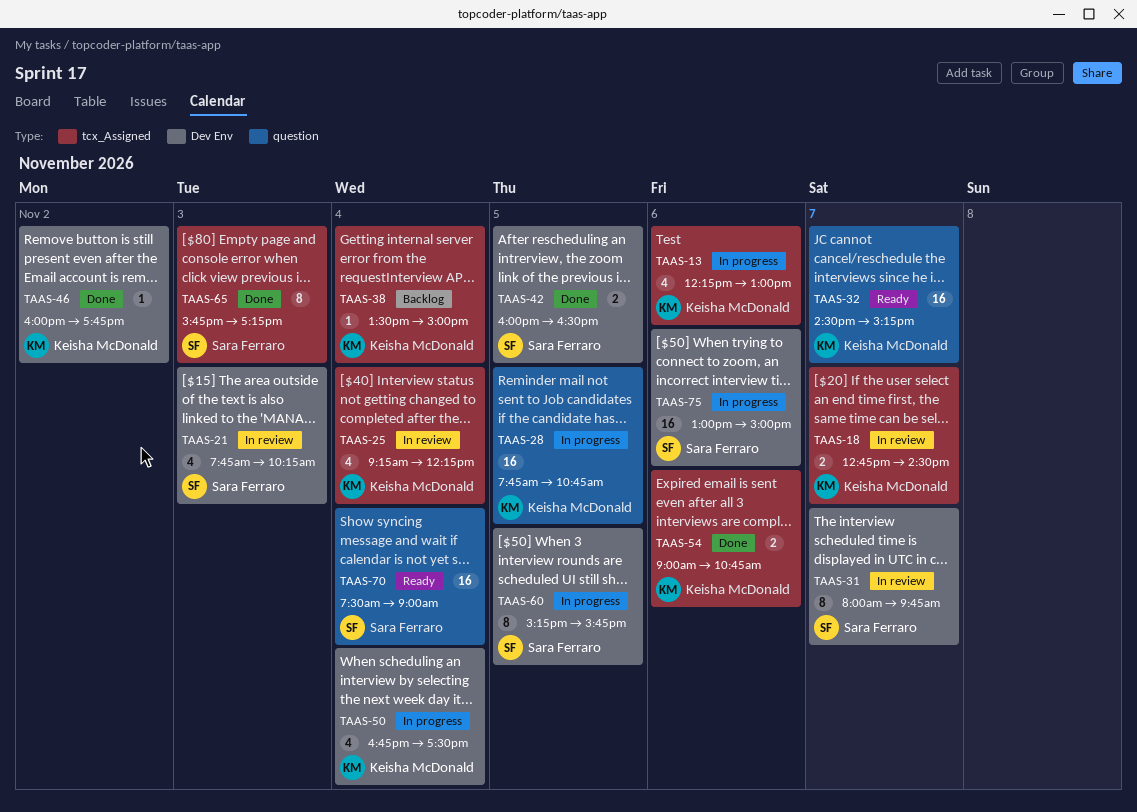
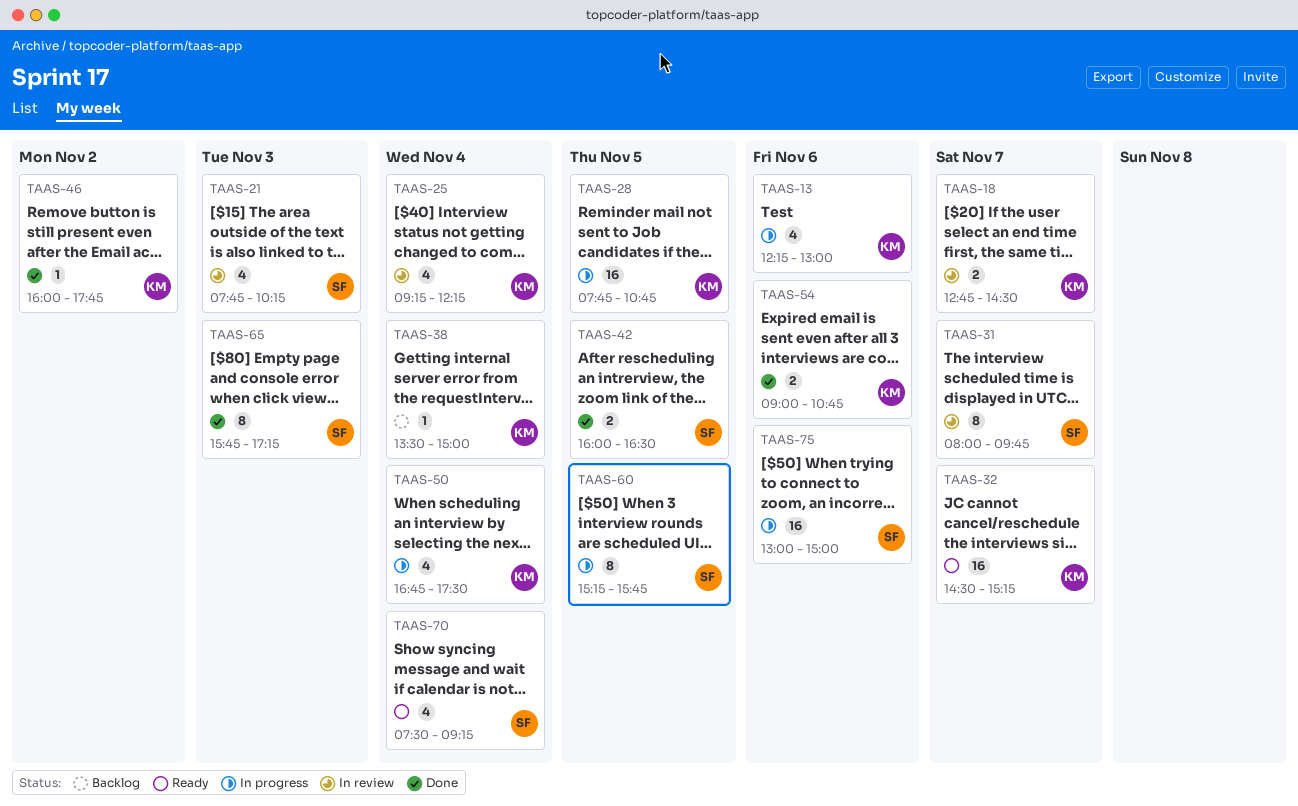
TAAS-70, estimate: 16 -> 4
TAAS-70, ends: 09:00 -> 09:15

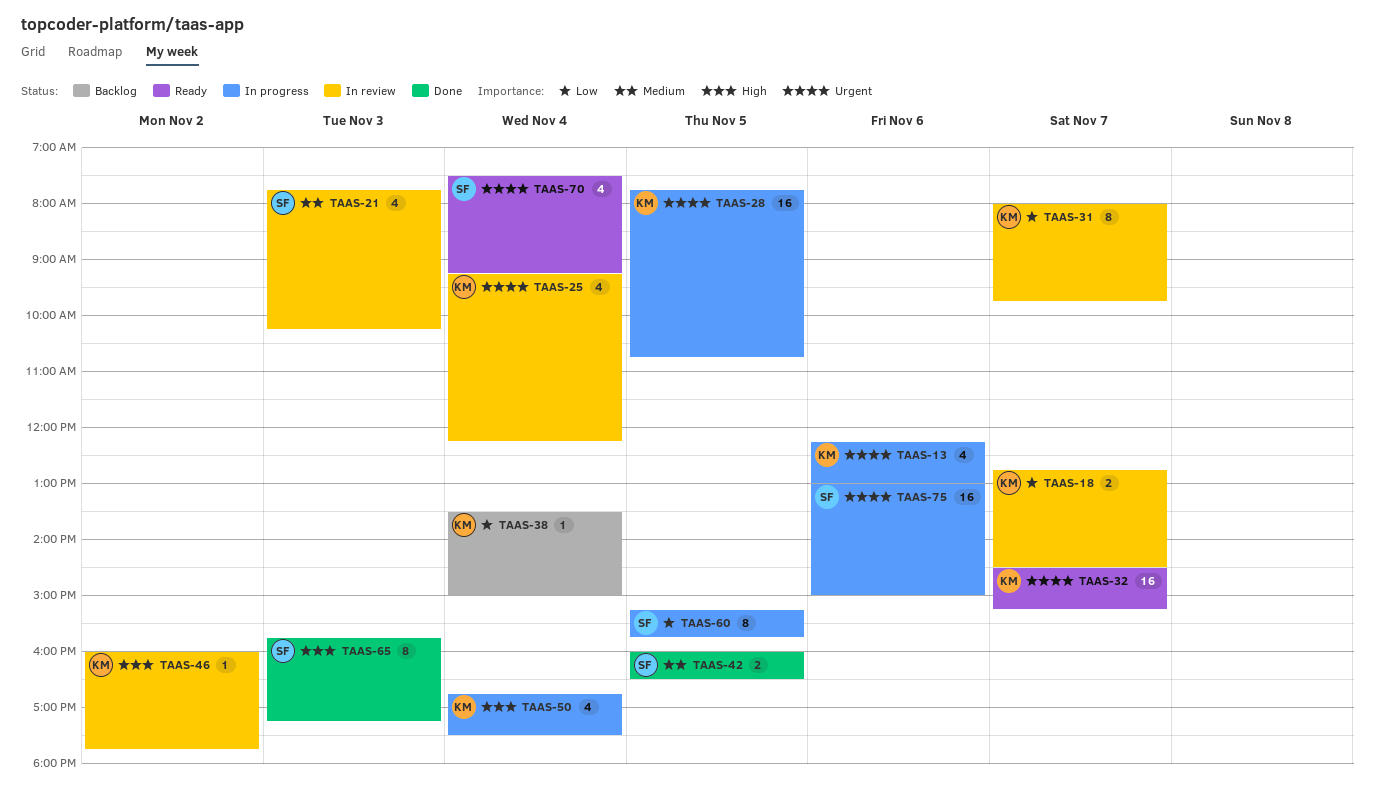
TAAS-31, owner: SF -> KM
TAAS-46, status: Done -> In review
TAAS-54: present -> none

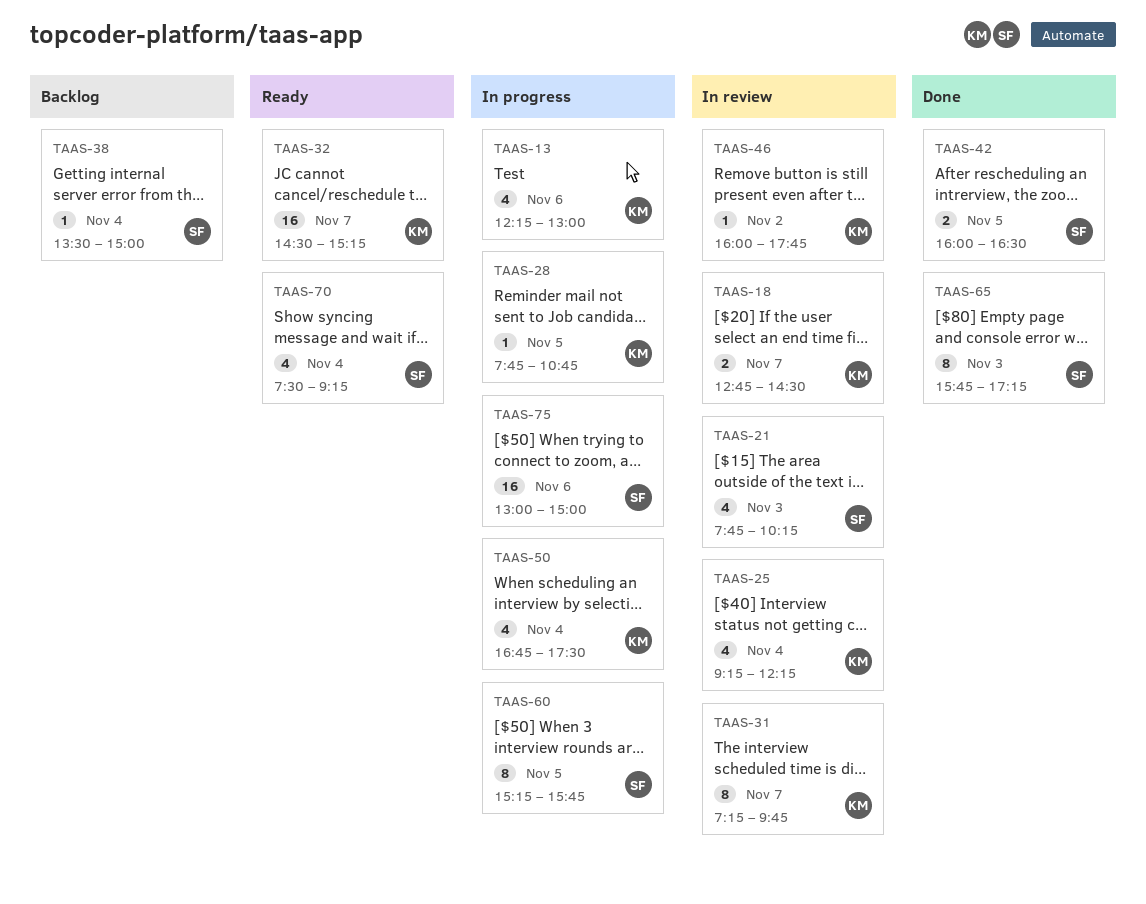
TAAS-28, estimate: 16 -> 1
TAAS-31, begins: 08:00 -> 07:15
TAAS-38, owner: KM -> SF

